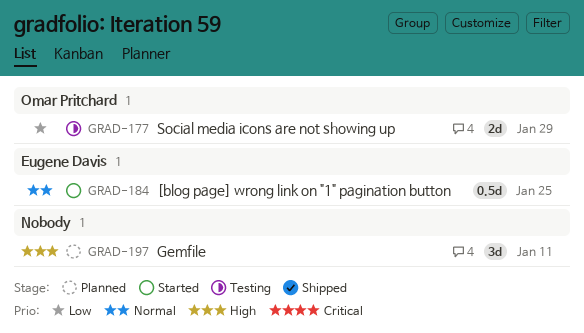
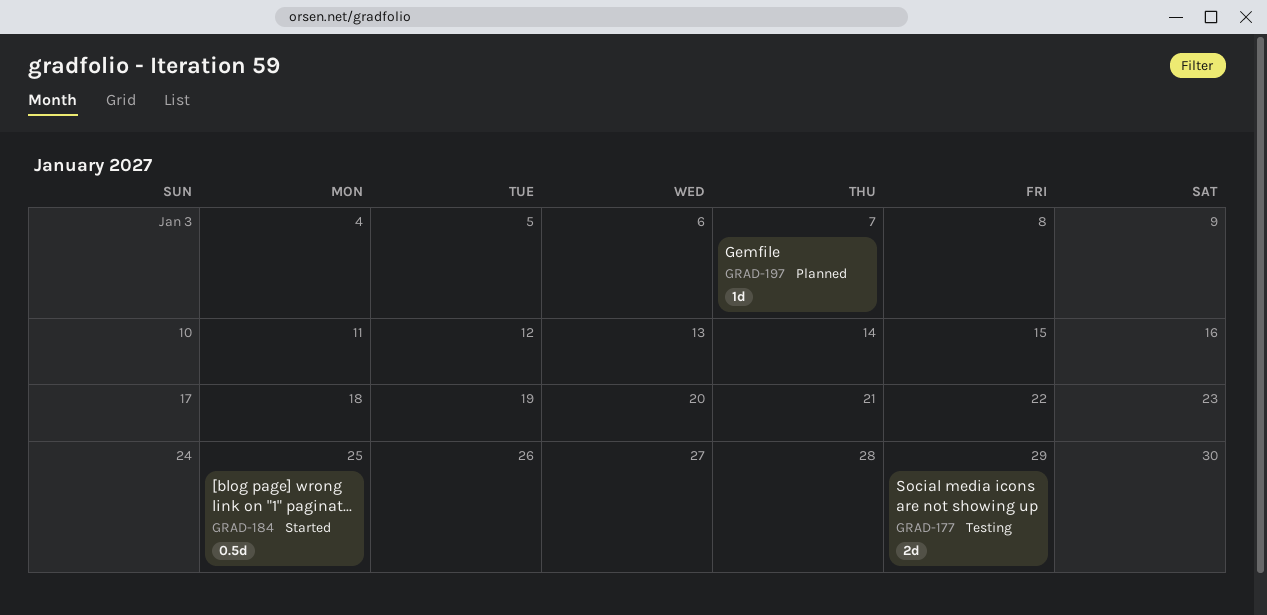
GRAD-197, estimate: 3d -> 1d
GRAD-197, due: Jan 11 -> Jan 7

